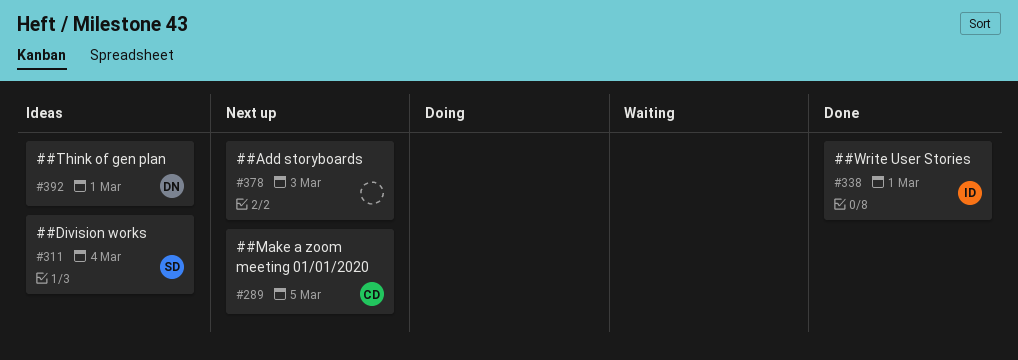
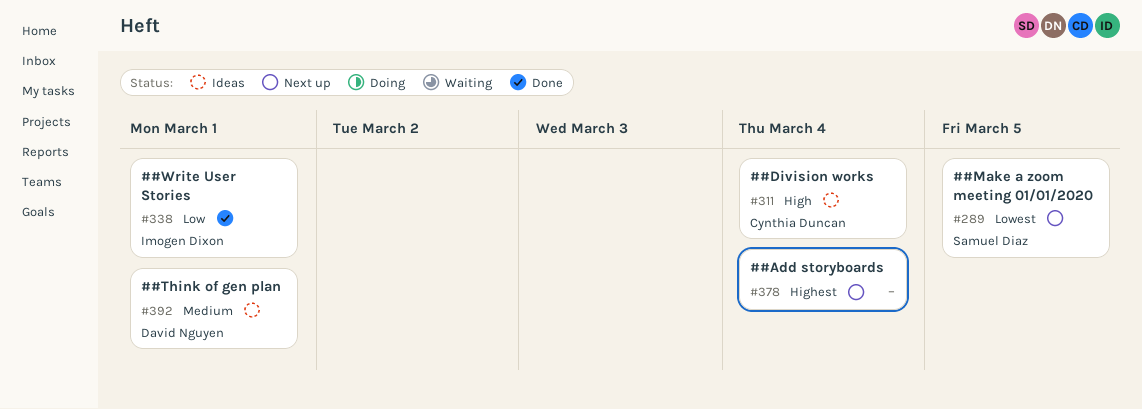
#289, owner: Cynthia Duncan -> Samuel Diaz
#311, owner: Samuel Diaz -> Cynthia Duncan
#378, due: Mar 3 -> Mar 4

